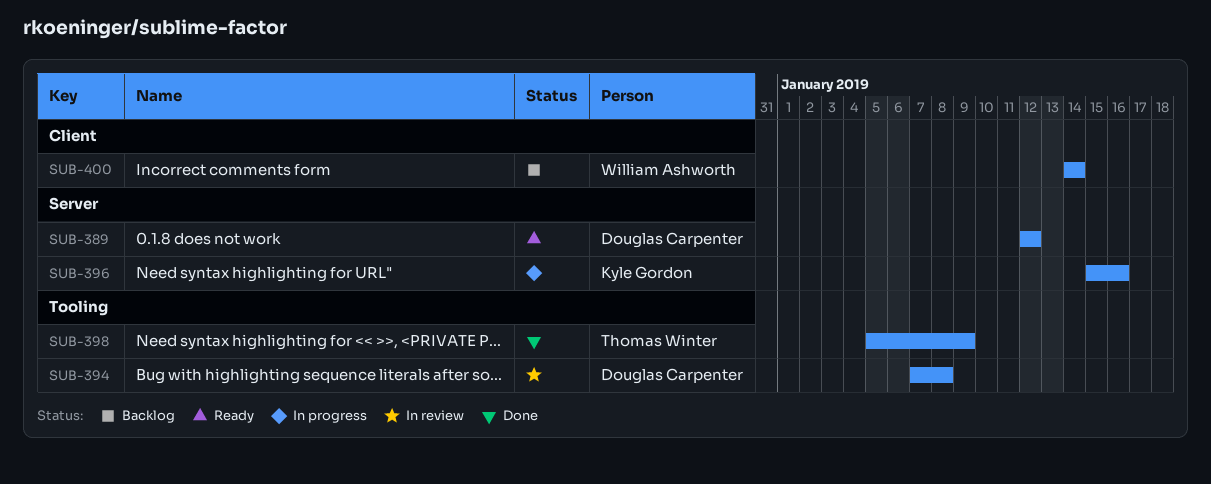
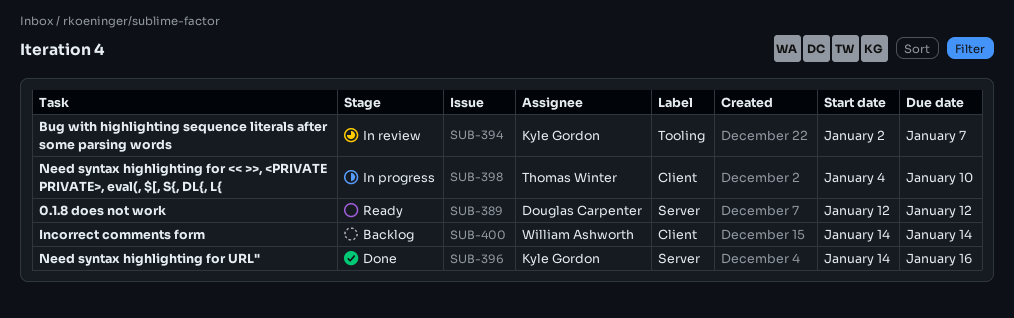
SUB-394, owner: Douglas Carpenter -> Kyle Gordon
SUB-394, start: Jan 7 -> Jan 2
SUB-394, due: Jan 8 -> Jan 7
SUB-396, status: In progress -> Done
SUB-396, start: Jan 15 -> Jan 14
SUB-398, status: Done -> In progress
SUB-398, label: Tooling -> Client
SUB-398, start: Jan 5 -> Jan 4
SUB-398, due: Jan 9 -> Jan 10

